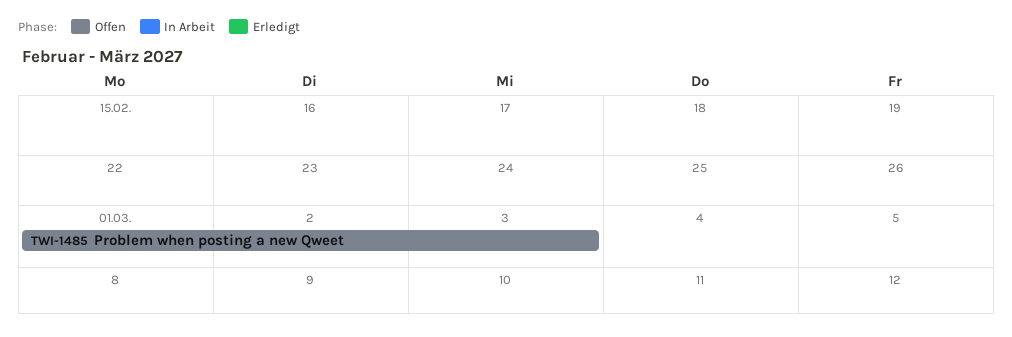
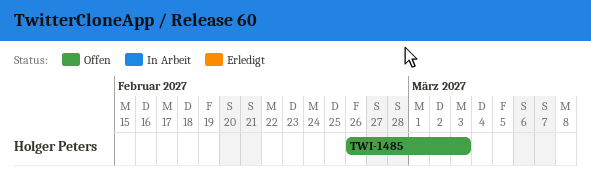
TWI-1485, start: Mar 1 -> Feb 26

